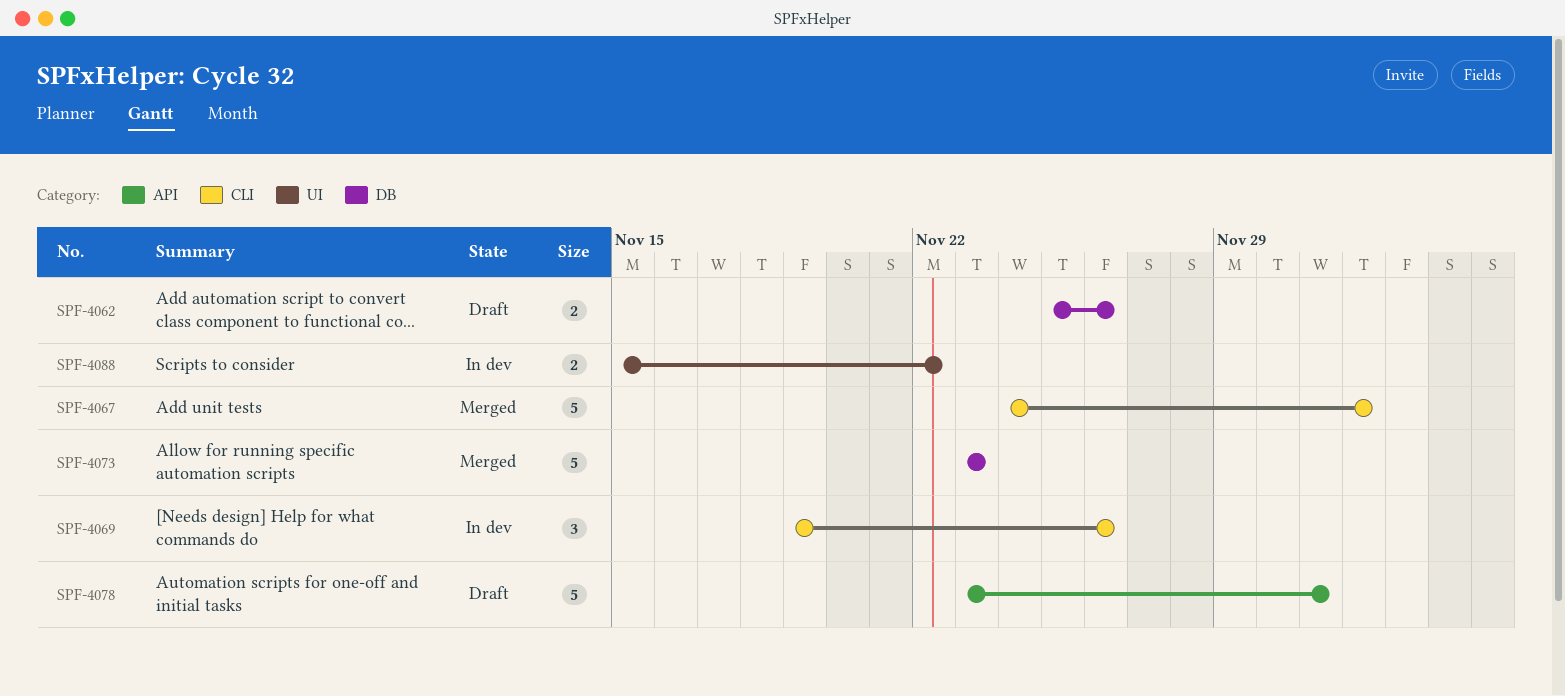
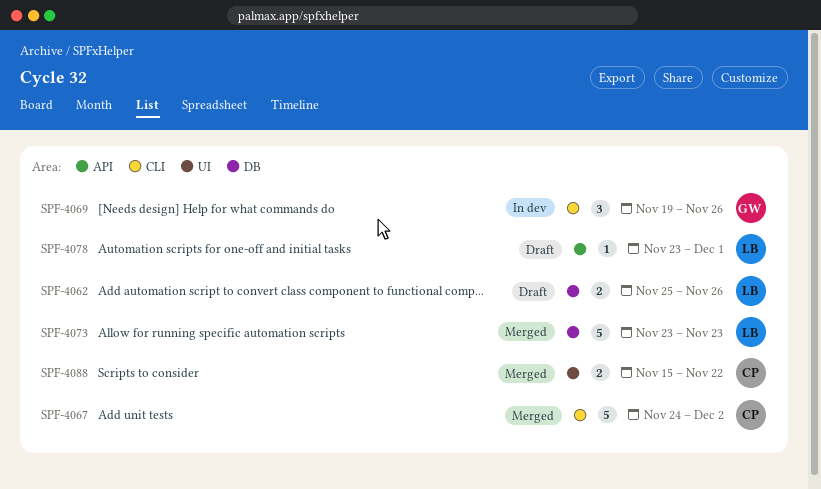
SPF-4078, estimate: 5 -> 1
SPF-4088, status: In dev -> Merged

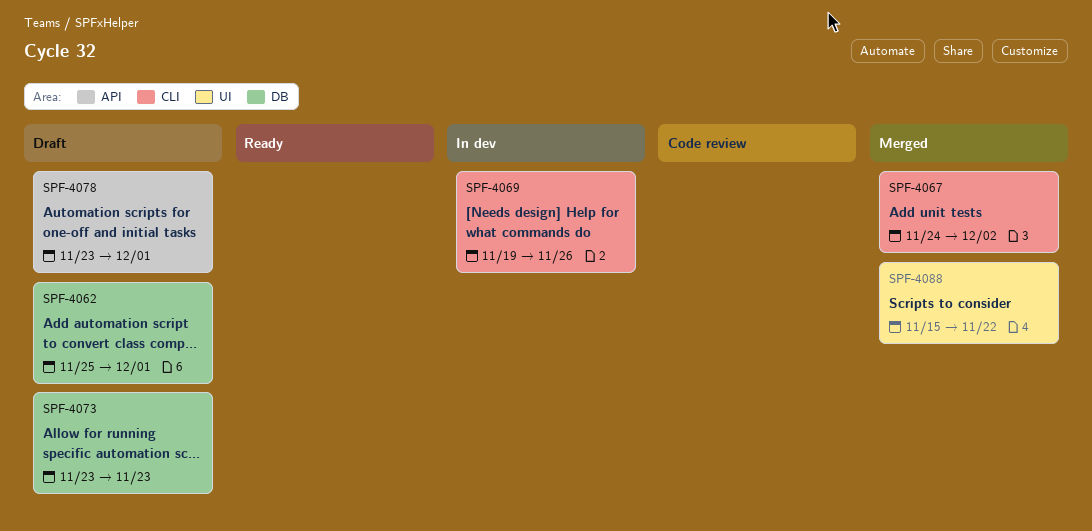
SPF-4062, due: Nov 26 -> Dec 1
SPF-4073, status: Merged -> Draft

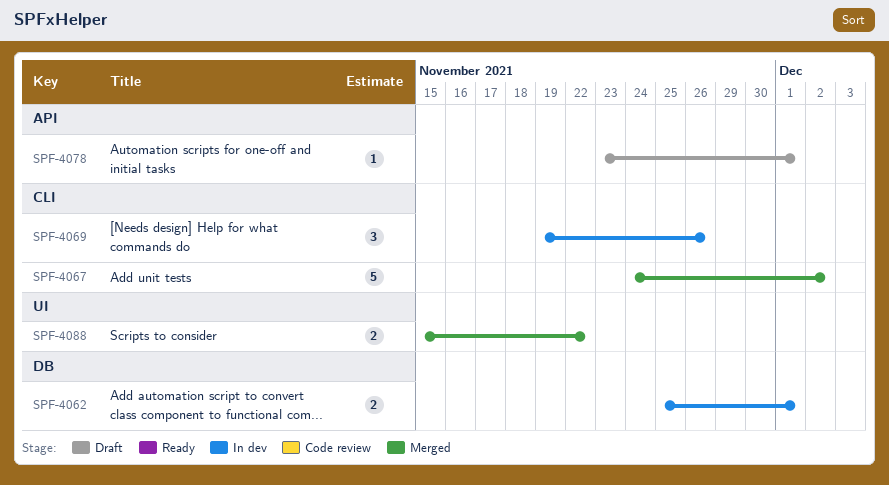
SPF-4062, status: Draft -> In dev
SPF-4073: present -> none

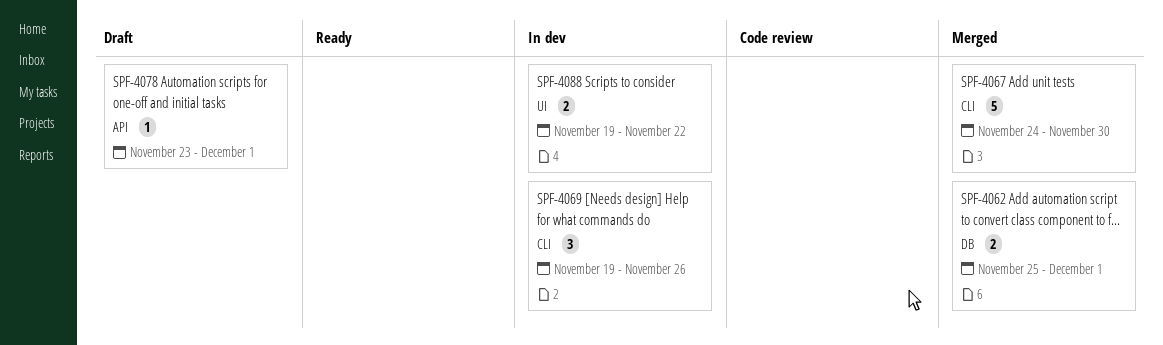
SPF-4062, status: In dev -> Merged
SPF-4067, due: Dec 2 -> Nov 30
SPF-4088, status: Merged -> In dev
SPF-4088, start: Nov 15 -> Nov 19

